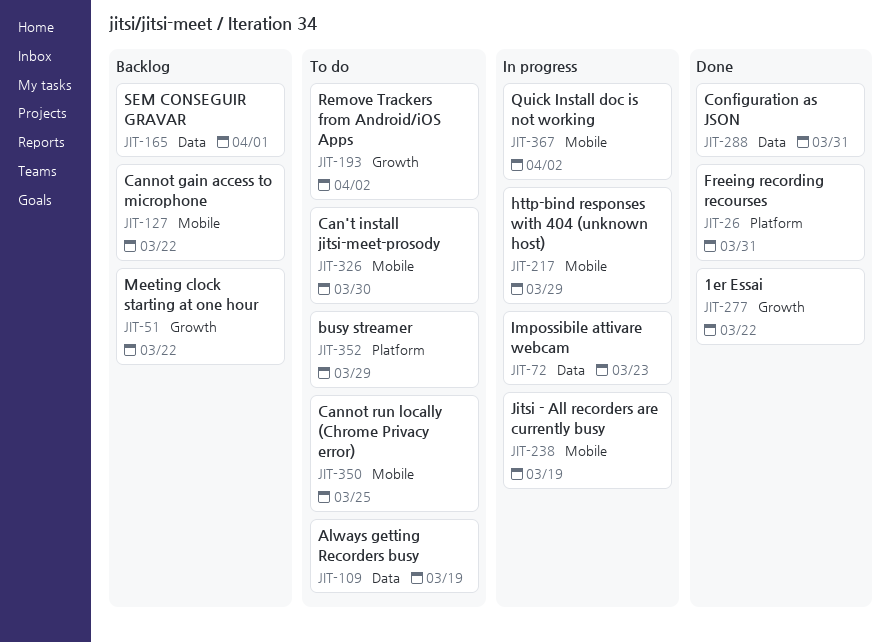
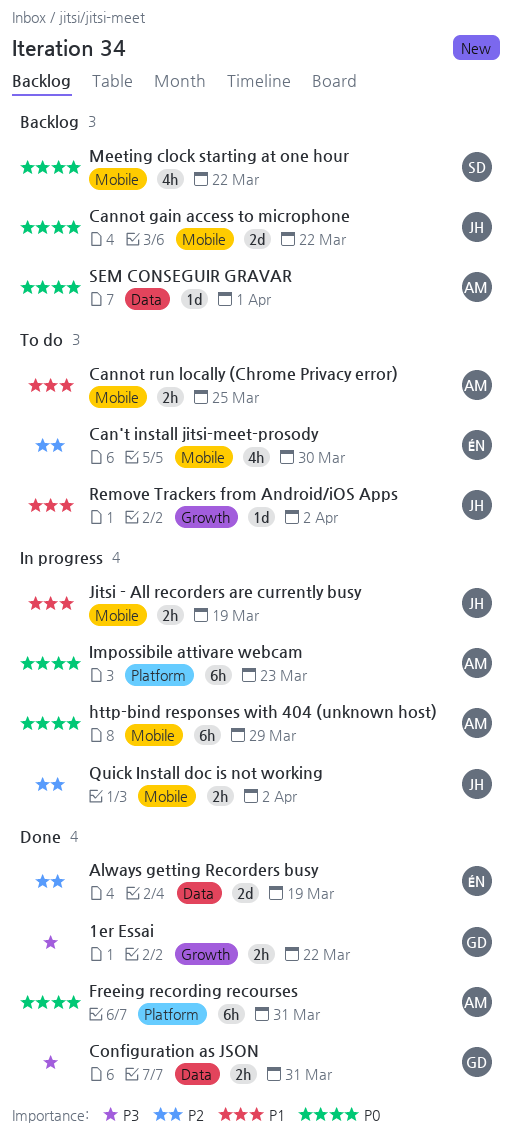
Always getting Recorders busy, status: To do -> Done
busy streamer: present -> none
Impossibile attivare webcam, label: Data -> Platform
Meeting clock starting at one hour, label: Growth -> Mobile

